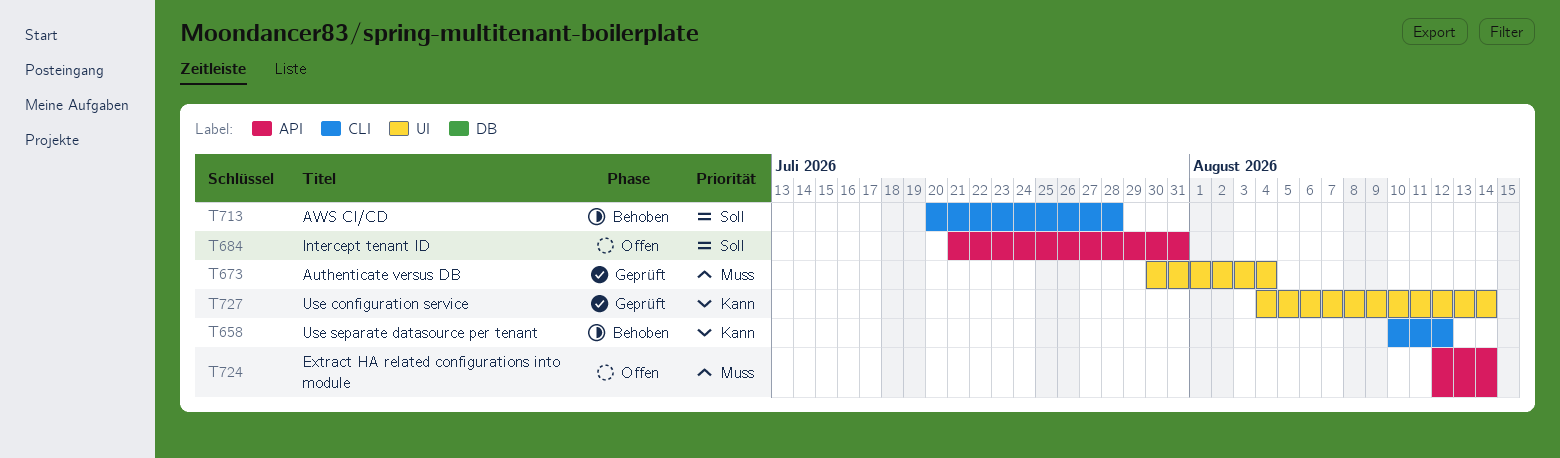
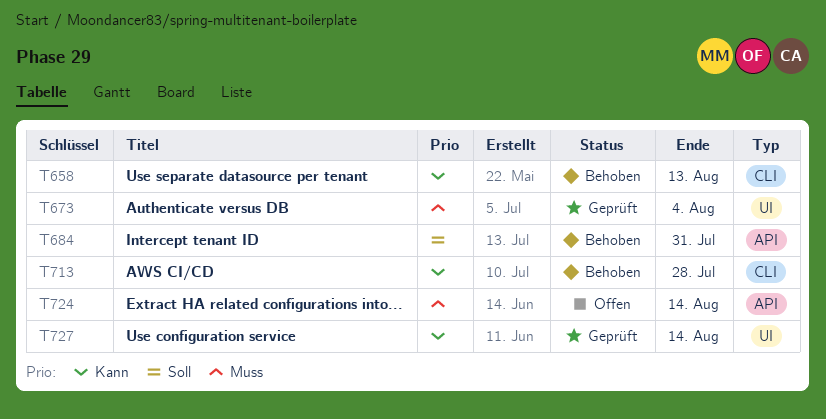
T658, due: Aug 12 -> Aug 13
T684, status: Offen -> Behoben
T713, priority: Soll -> Kann

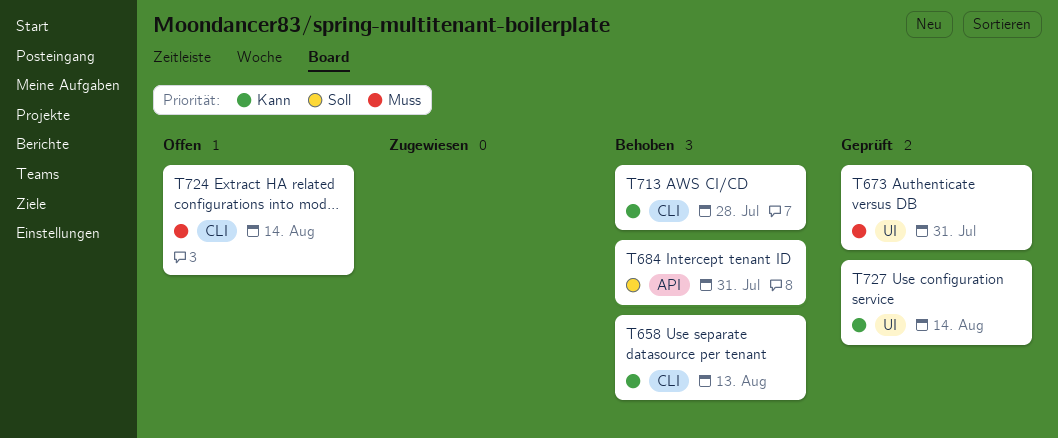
T673, due: Aug 4 -> Jul 31
T724, label: API -> CLI

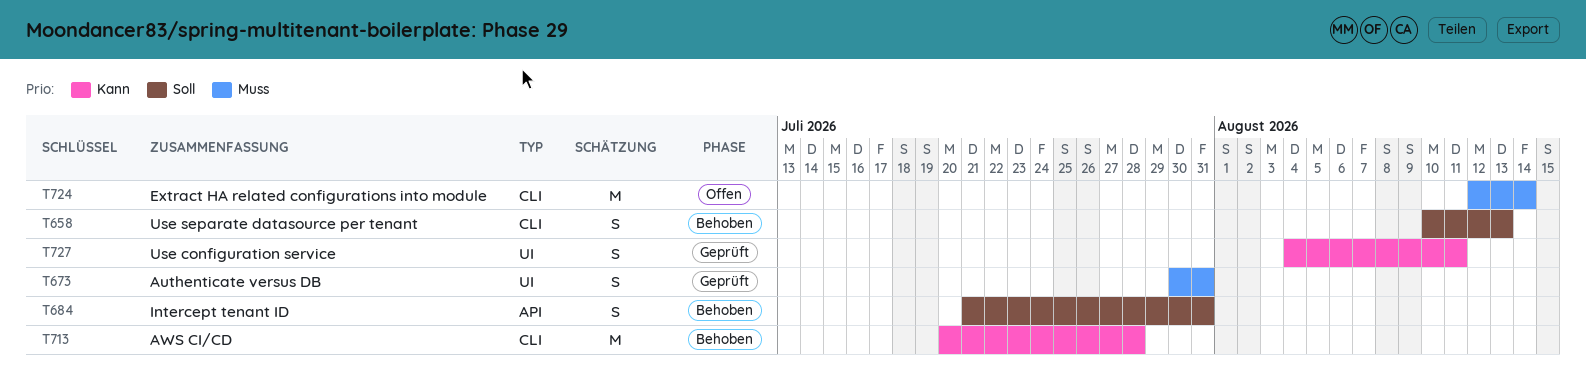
T658, priority: Kann -> Soll
T727, due: Aug 14 -> Aug 11

